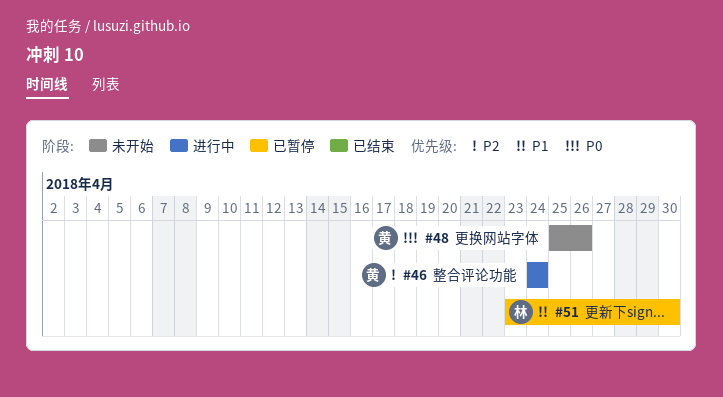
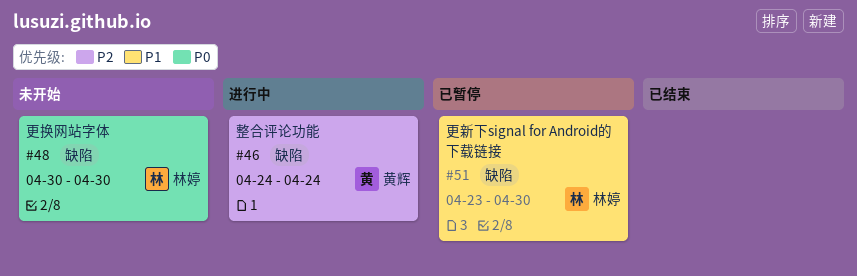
#48, owner: 黄辉 -> 林婷
#48, start: Apr 25 -> Apr 30
#48, due: Apr 26 -> Apr 30

